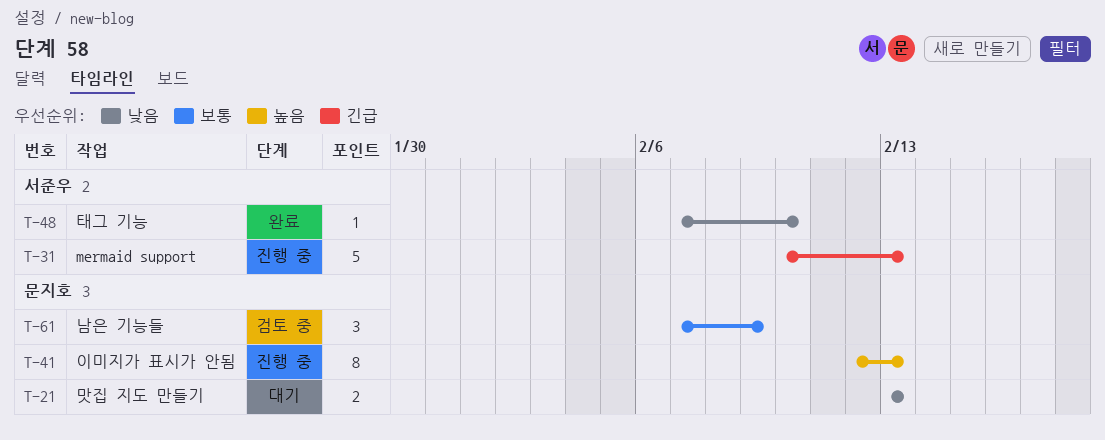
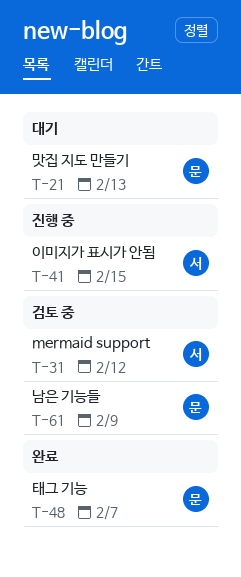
T-31, status: 진행 중 -> 검토 중
T-31, due: Feb 13 -> Feb 12
T-41, owner: 문지호 -> 서준우
T-41, due: Feb 13 -> Feb 15
T-48, owner: 서준우 -> 문지호
T-48, due: Feb 10 -> Feb 7

